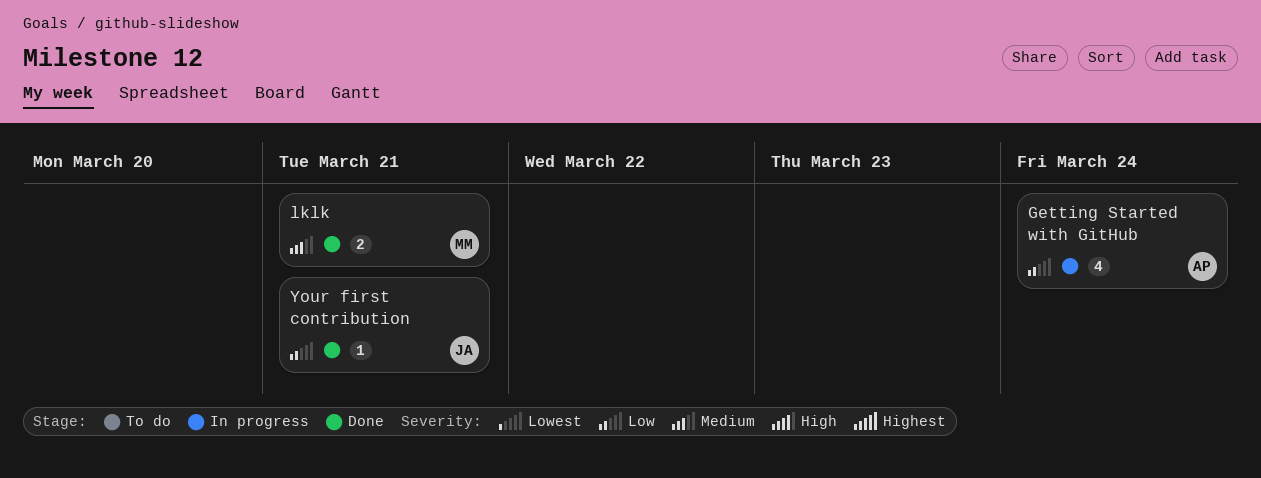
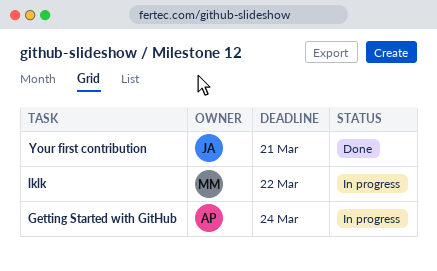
lklk, status: Done -> In progress
lklk, due: Mar 21 -> Mar 22

